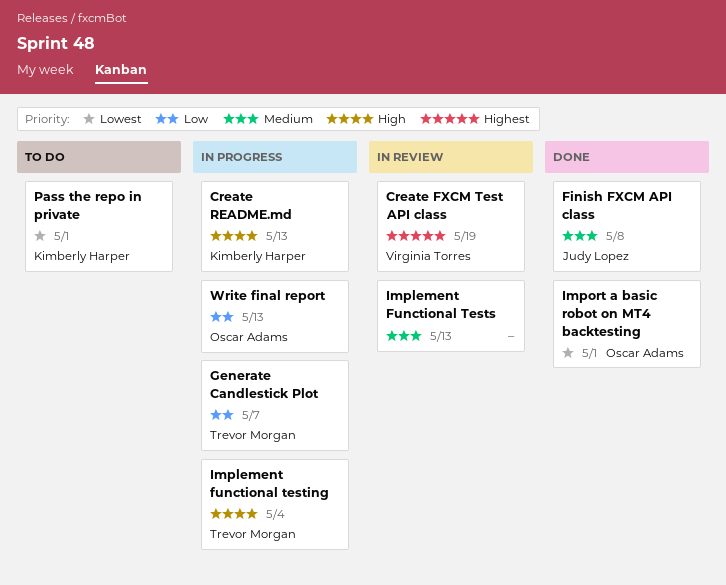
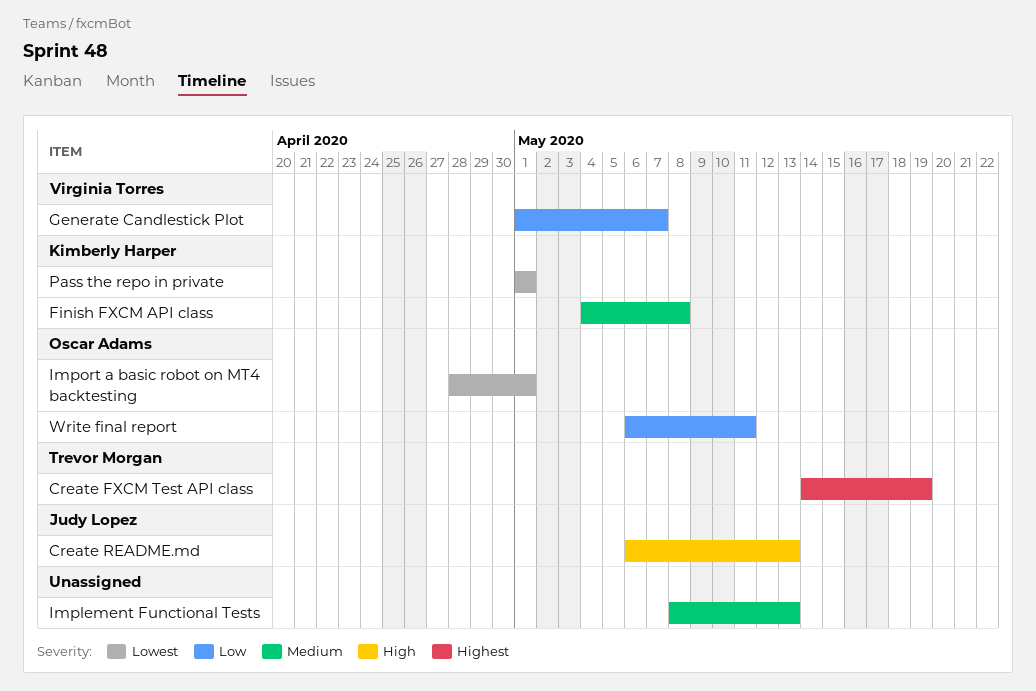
Create FXCM Test API class, owner: Virginia Torres -> Trevor Morgan
Create README.md, owner: Kimberly Harper -> Judy Lopez
Finish FXCM API class, owner: Judy Lopez -> Kimberly Harper
Generate Candlestick Plot, owner: Trevor Morgan -> Virginia Torres
Implement functional testing: present -> none
Write final report, due: May 13 -> May 11

